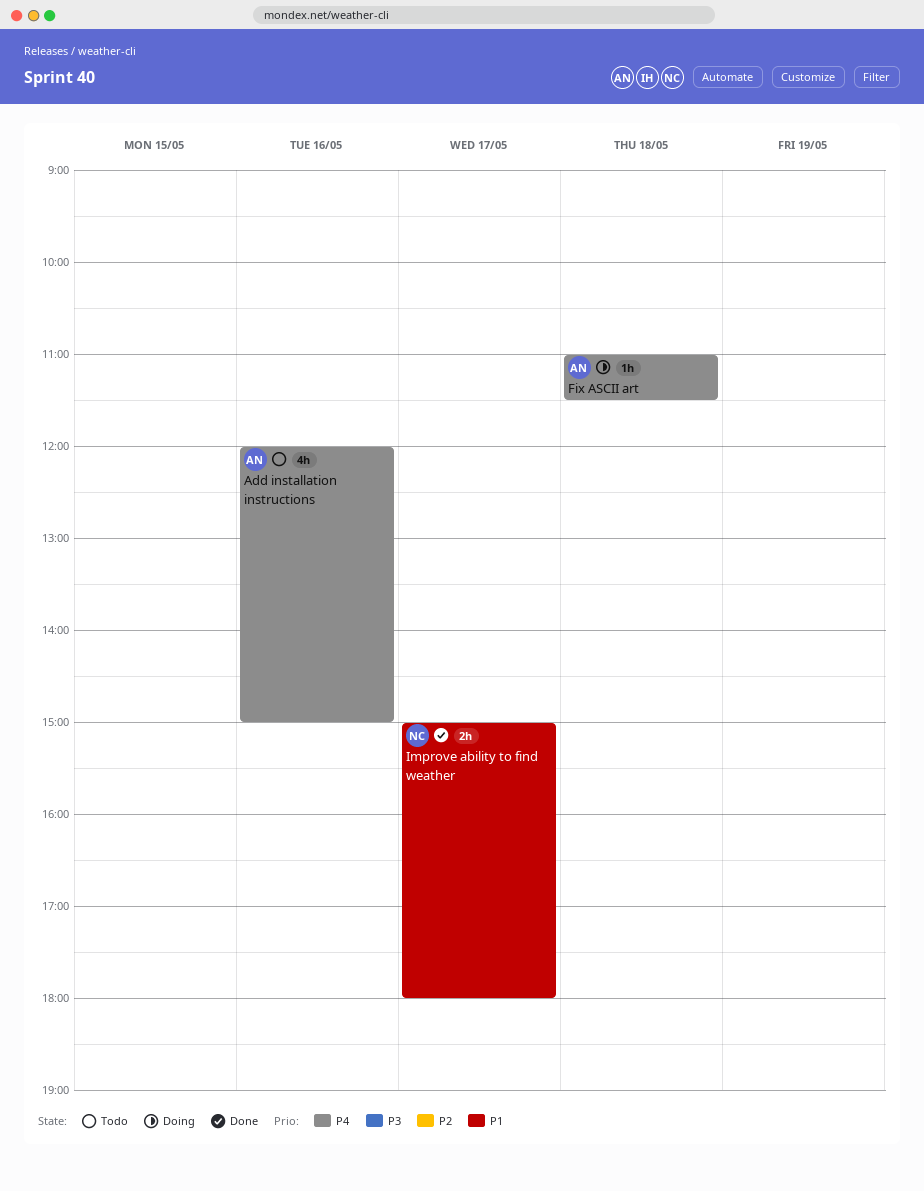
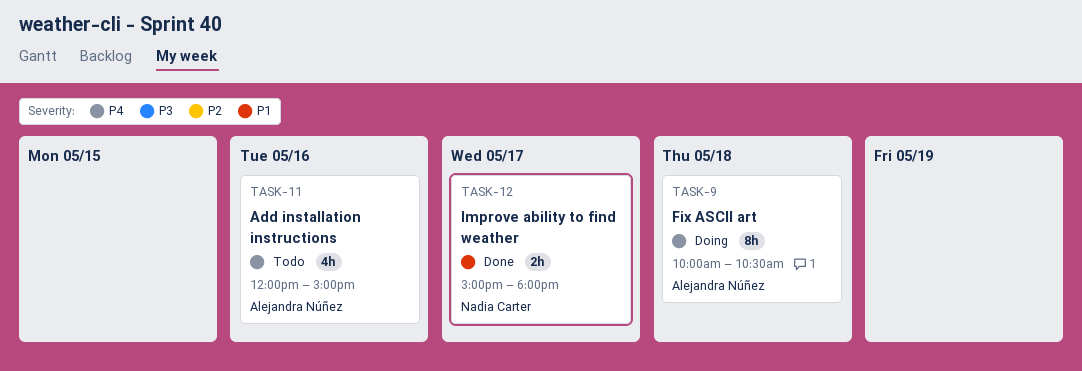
Fix ASCII art, estimate: 1h -> 8h
Fix ASCII art, begins: 11:00 -> 10:00
Fix ASCII art, ends: 11:30 -> 10:30

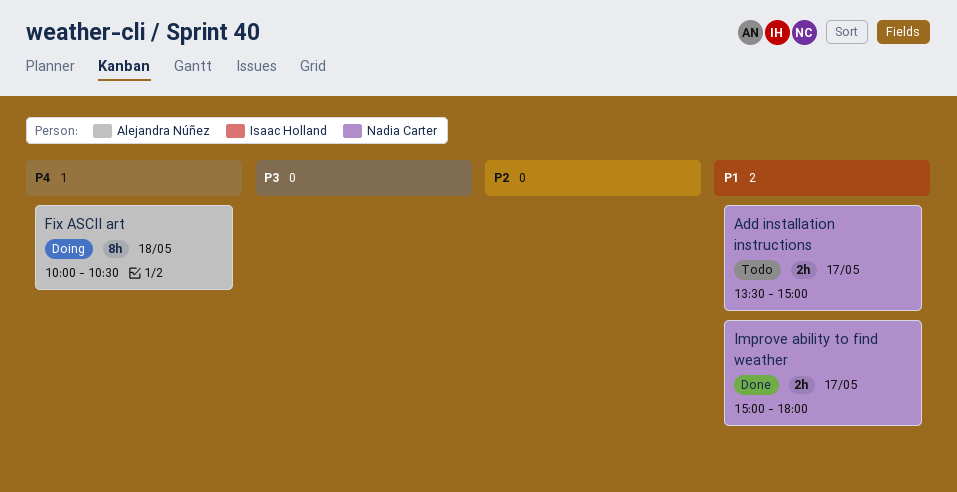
Add installation instructions, owner: Alejandra Núñez -> Nadia Carter
Add installation instructions, priority: P4 -> P1
Add installation instructions, estimate: 4h -> 2h
Add installation instructions, day: May 16 -> May 17
Add installation instructions, begins: 12:00 -> 13:30

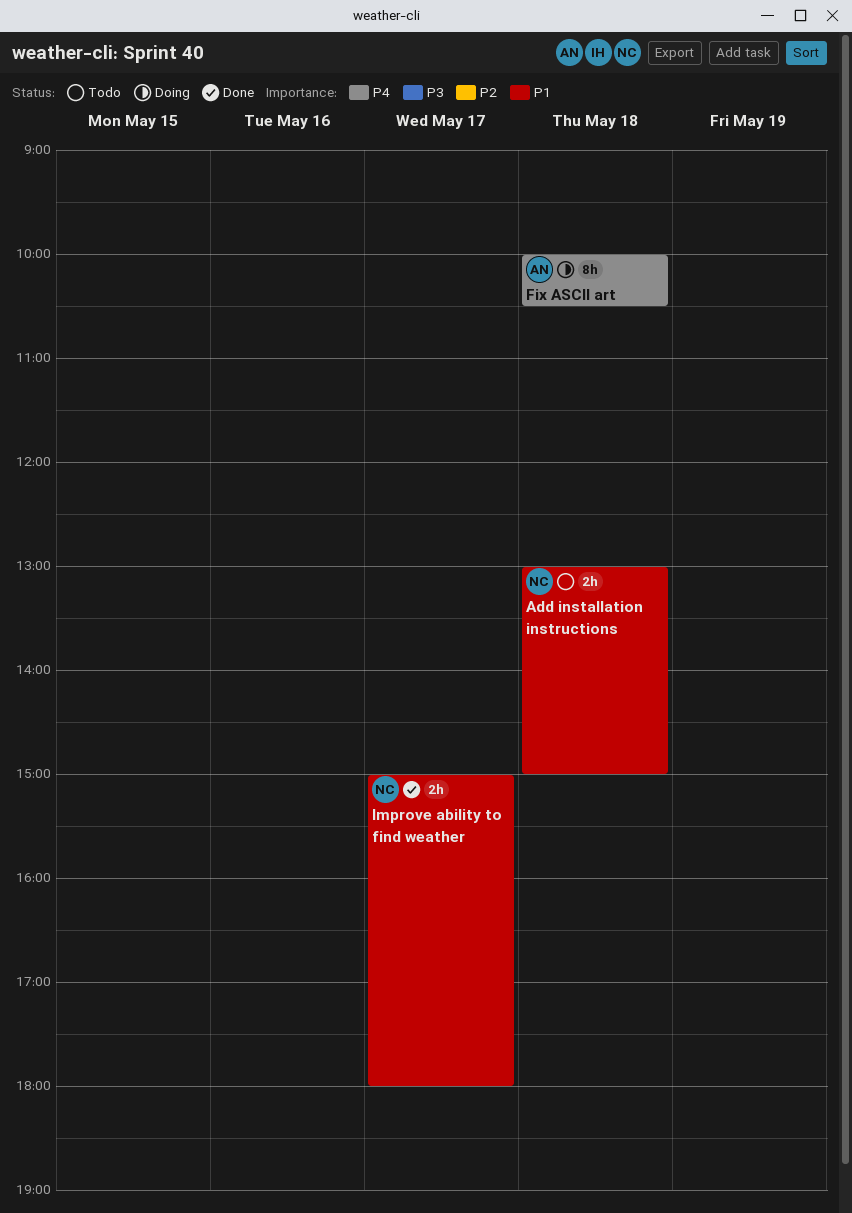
Add installation instructions, day: May 17 -> May 18
Add installation instructions, begins: 13:30 -> 13:00

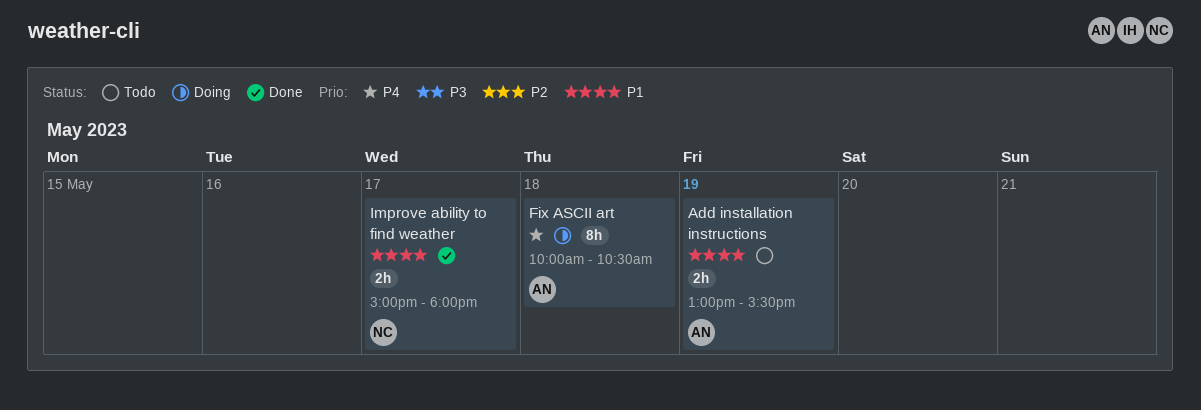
Add installation instructions, owner: NC -> AN
Add installation instructions, day: May 18 -> May 19
Add installation instructions, ends: 15:00 -> 15:30

